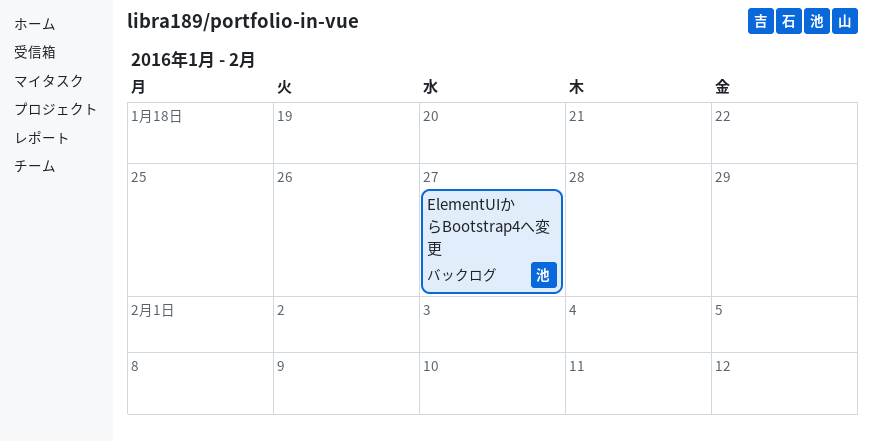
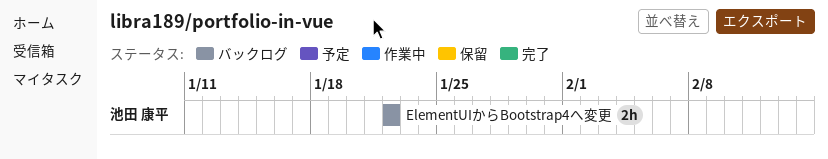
ElementUIからBootstrap4へ変更, due: Jan 27 -> Jan 22

